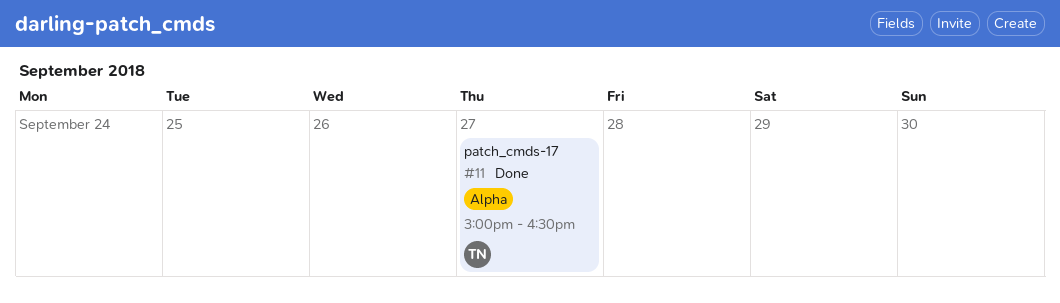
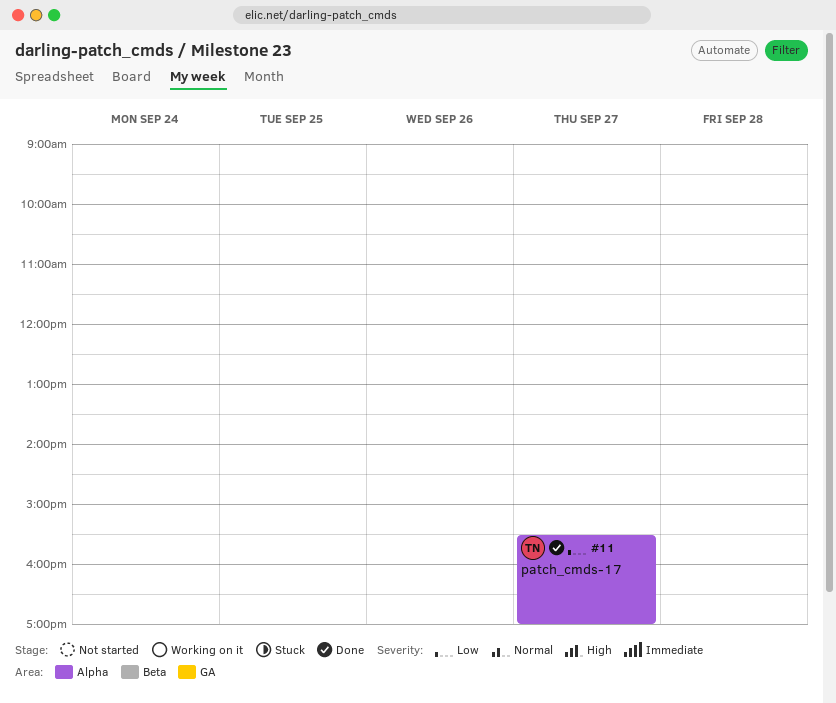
#11, begins: 15:00 -> 15:30
#11, ends: 16:30 -> 17:00

